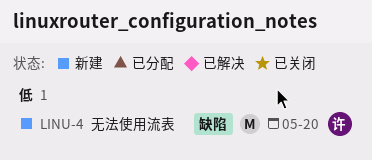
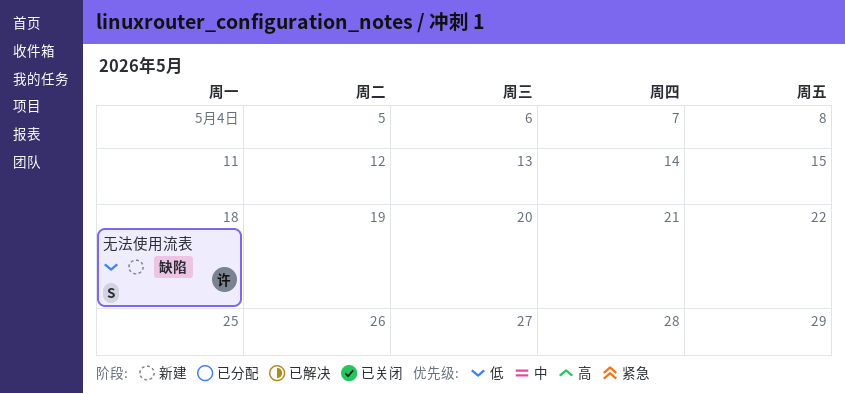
无法使用流表, estimate: M -> S
无法使用流表, due: May 20 -> May 18

